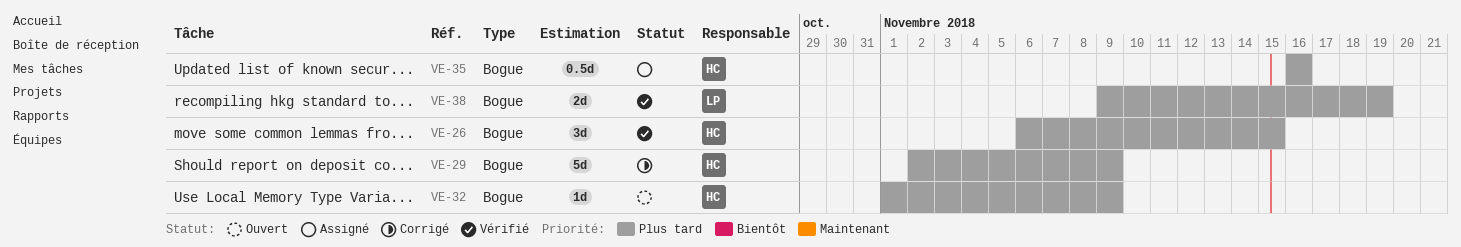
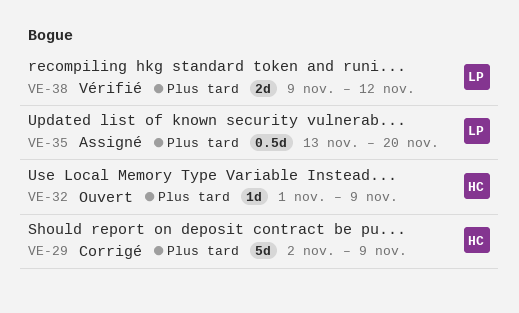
VE-26: present -> none
VE-35, owner: HC -> LP
VE-35, start: Nov 16 -> Nov 13
VE-35, due: Nov 16 -> Nov 20
VE-38, due: Nov 19 -> Nov 12

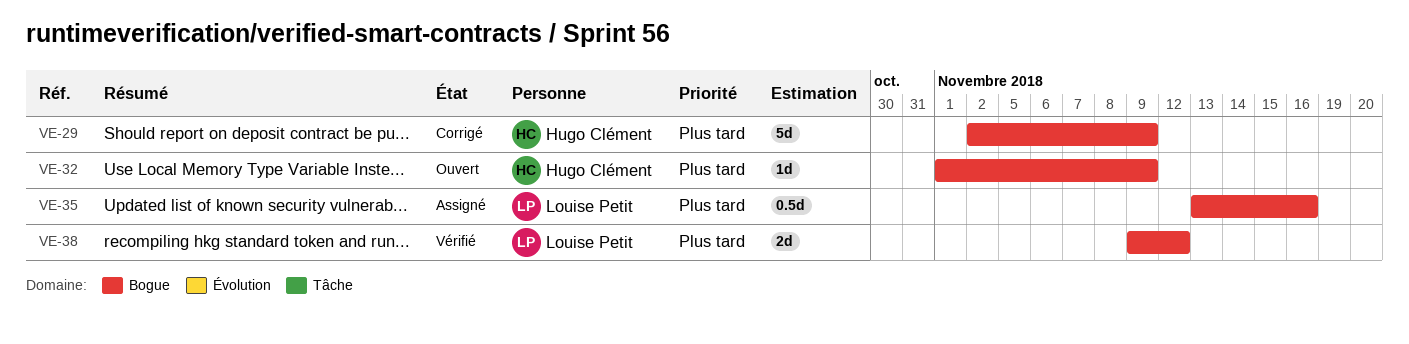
VE-35, due: Nov 20 -> Nov 16

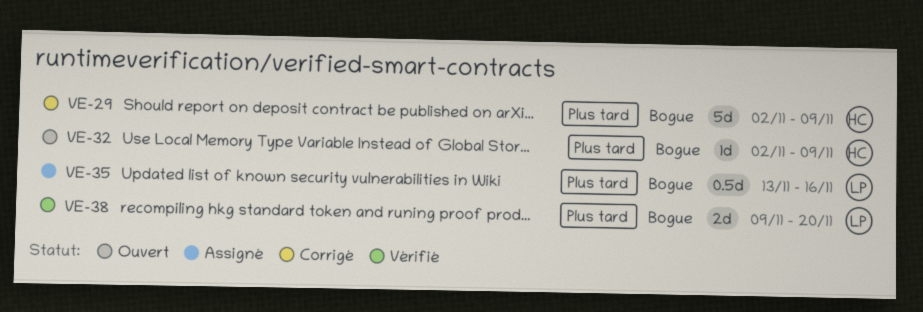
VE-32, start: Nov 1 -> Nov 2
VE-38, due: Nov 12 -> Nov 20

